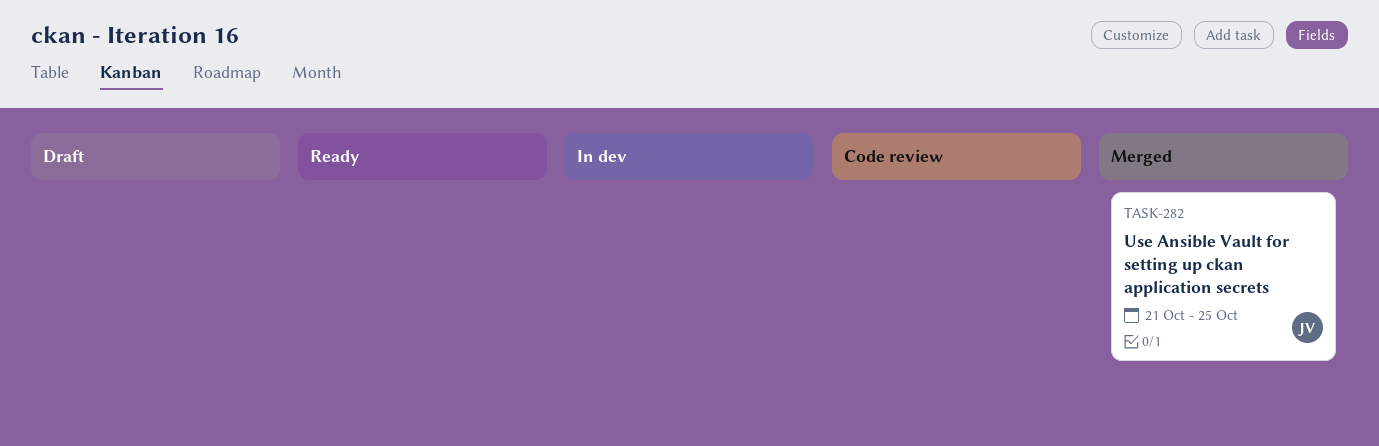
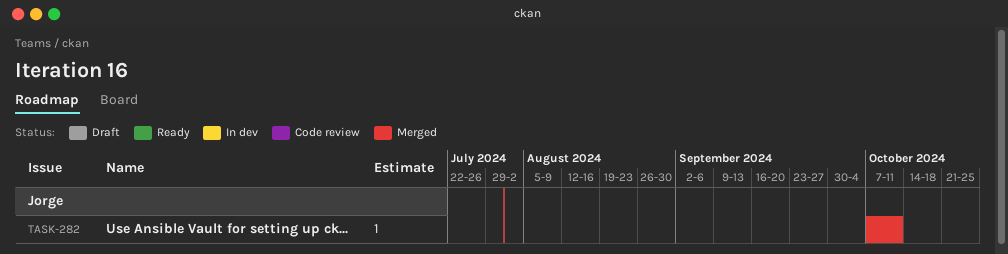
TASK-282, start: Oct 21 -> Oct 7
TASK-282, due: Oct 25 -> Oct 11

